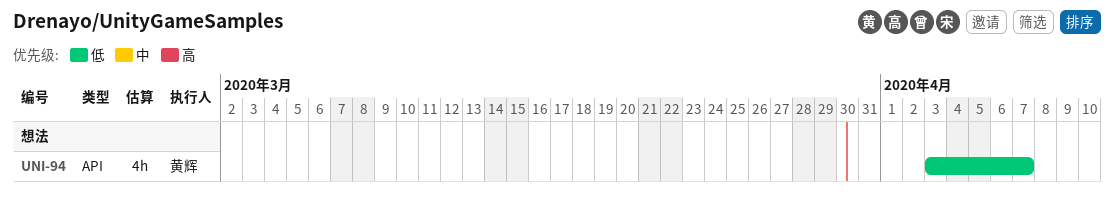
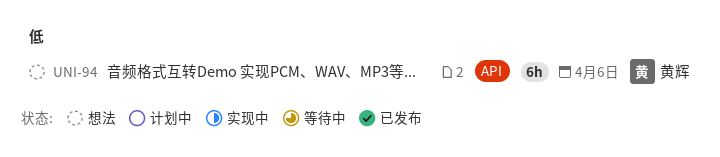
UNI-94, estimate: 4h -> 6h
UNI-94, due: Apr 7 -> Apr 6

